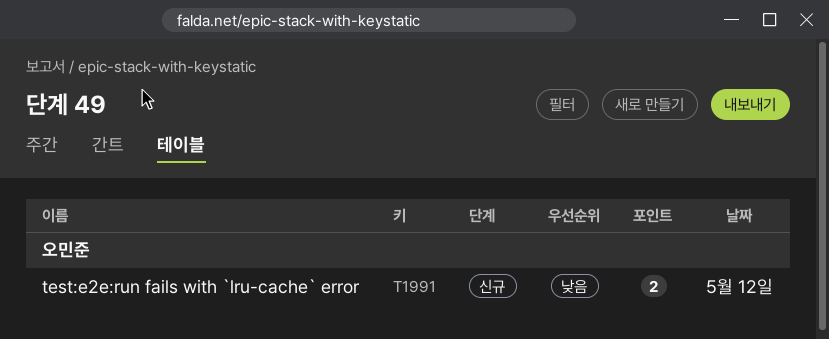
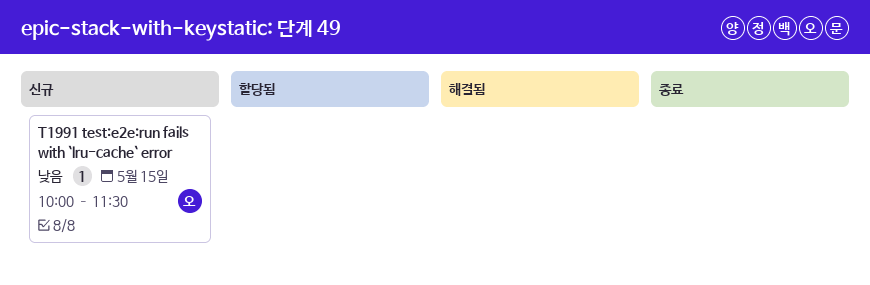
T1991, estimate: 2 -> 1
T1991, day: May 12 -> May 15

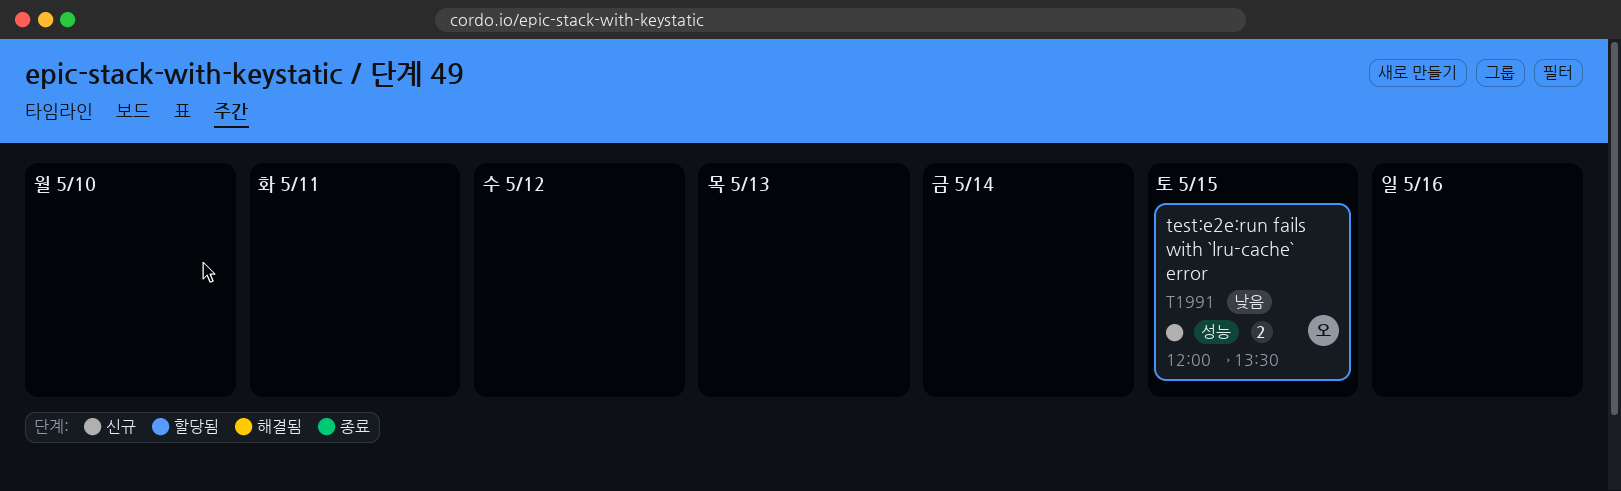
T1991, estimate: 1 -> 2
T1991, begins: 10:00 -> 12:00
T1991, ends: 11:30 -> 13:30

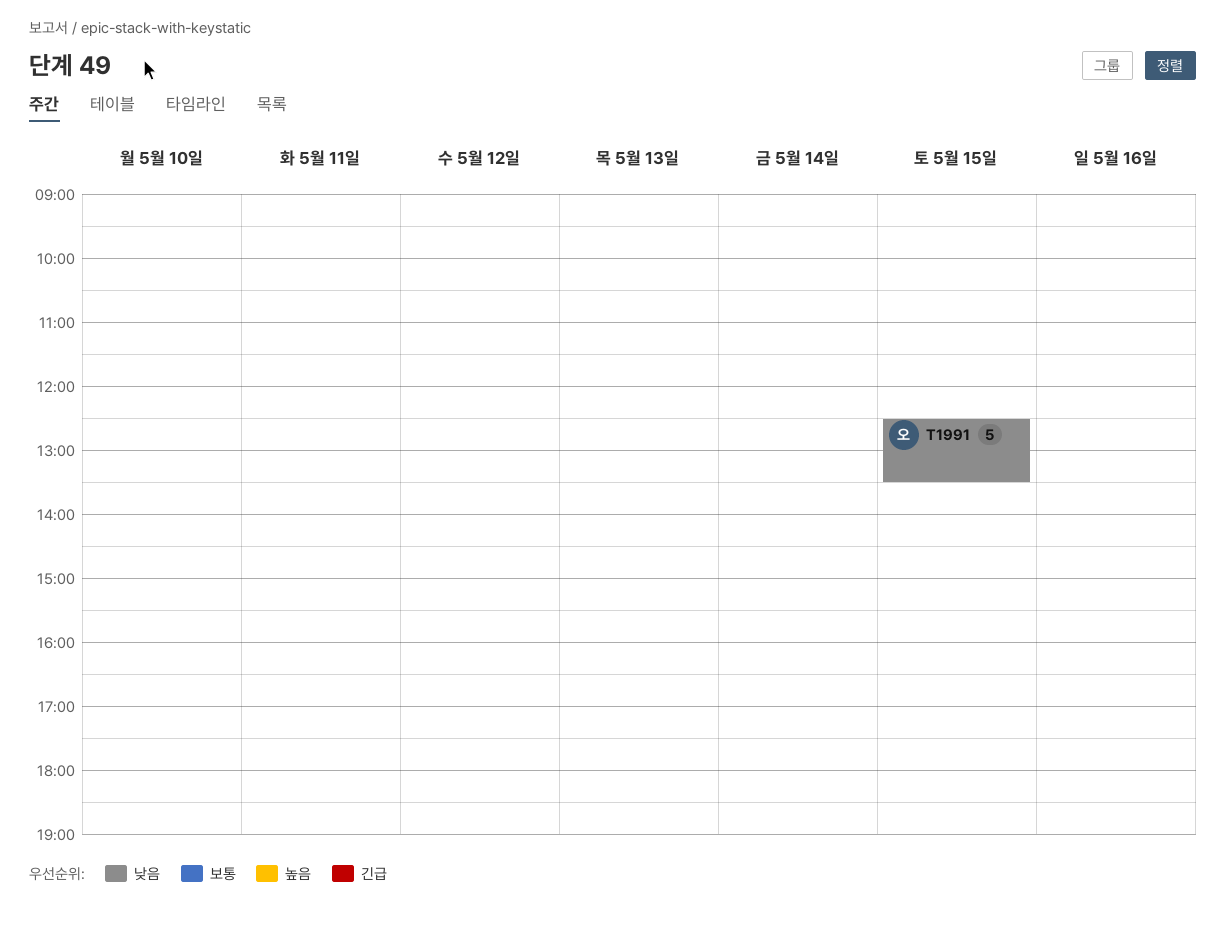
T1991, estimate: 2 -> 5
T1991, begins: 12:00 -> 12:30

